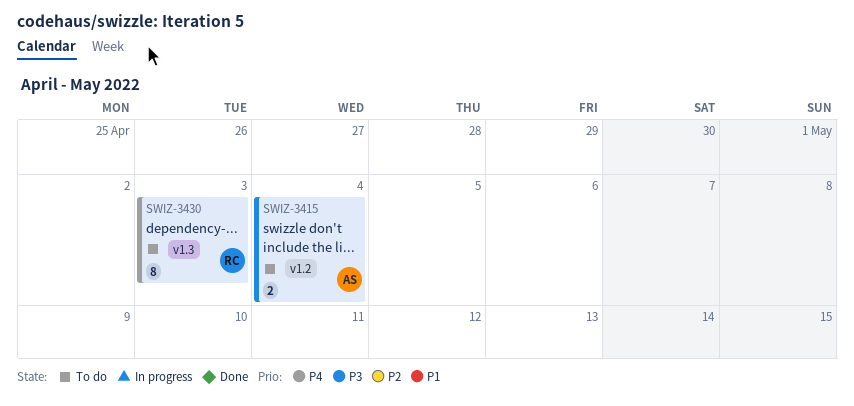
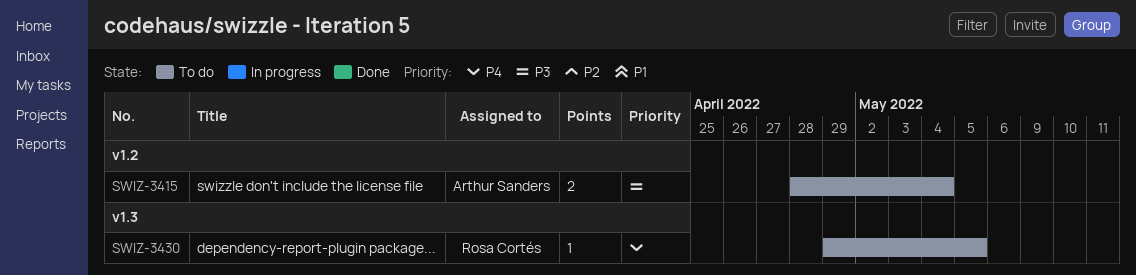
SWIZ-3430, estimate: 8 -> 1
SWIZ-3430, due: May 3 -> May 5

